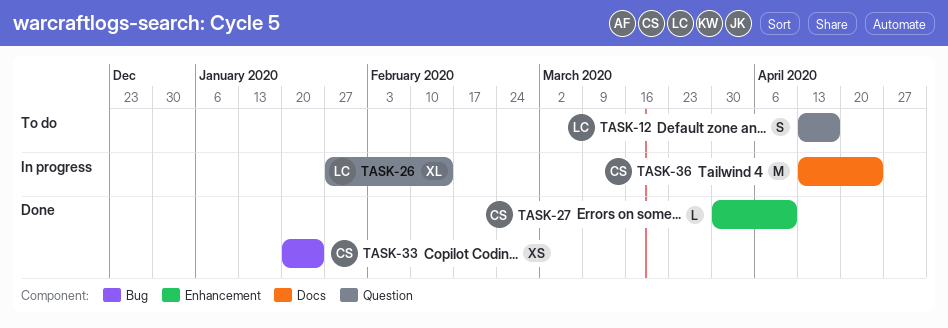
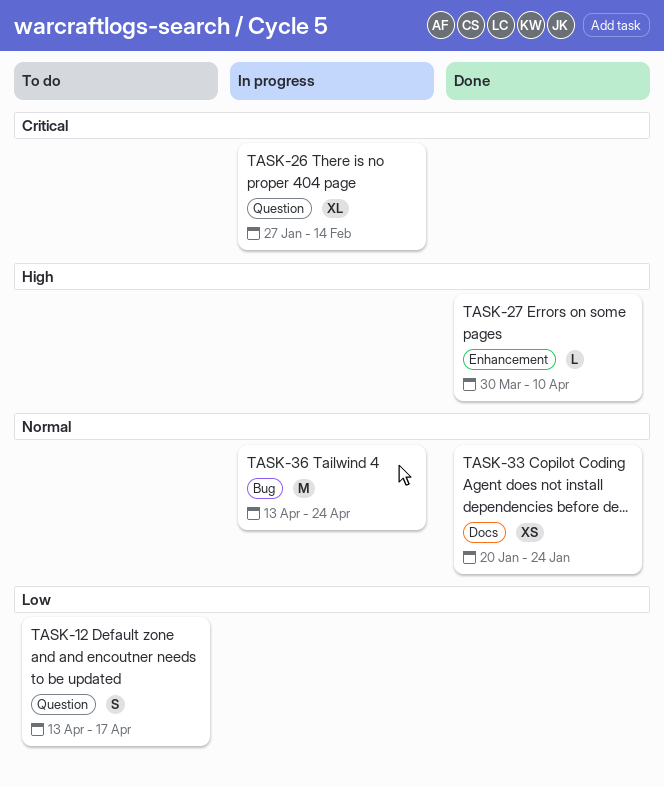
TASK-33, label: Bug -> Docs
TASK-36, label: Docs -> Bug

